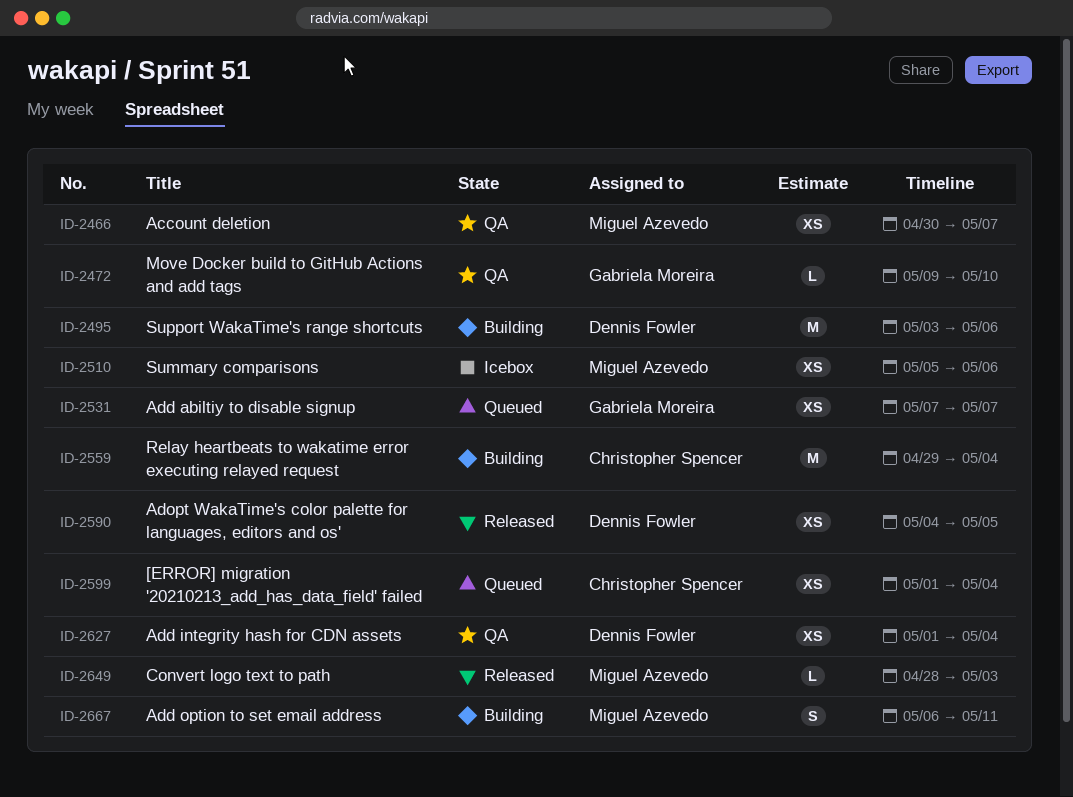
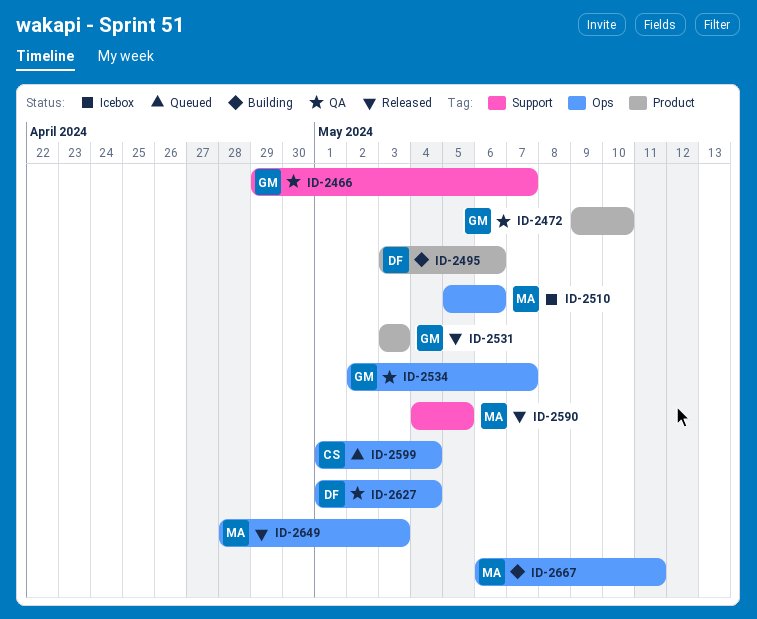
ID-2466, owner: Miguel Azevedo -> Gabriela Moreira
ID-2466, start: Apr 30 -> Apr 29
ID-2531, status: Queued -> Released
ID-2531, start: May 7 -> May 3
ID-2531, due: May 7 -> May 3
ID-2534: none -> present
ID-2559: present -> none
ID-2590, owner: Dennis Fowler -> Miguel Azevedo

